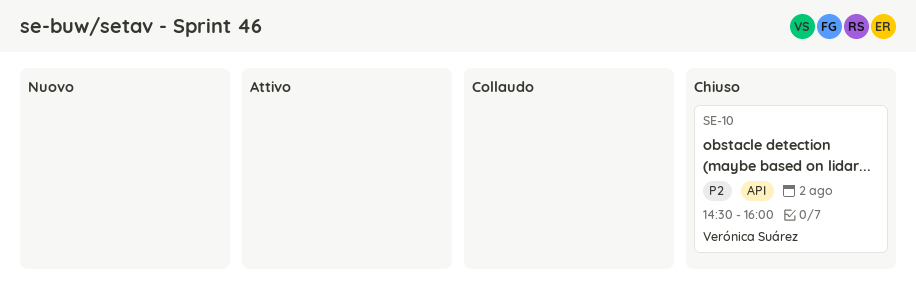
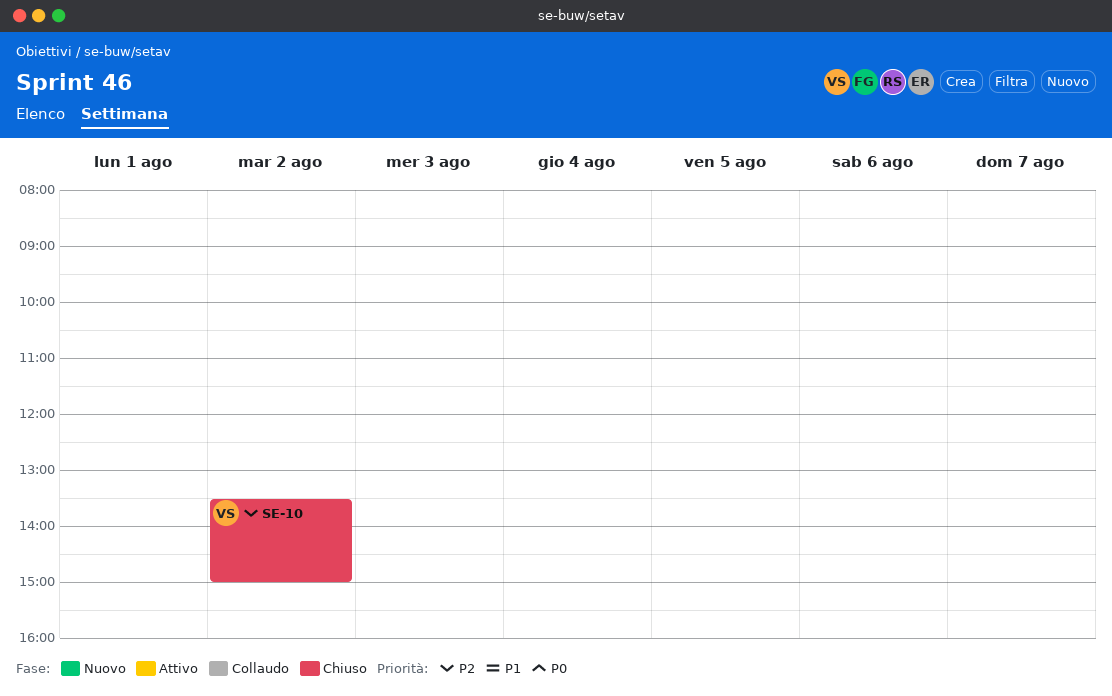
SE-10, begins: 14:30 -> 13:30
SE-10, ends: 16:00 -> 15:00

